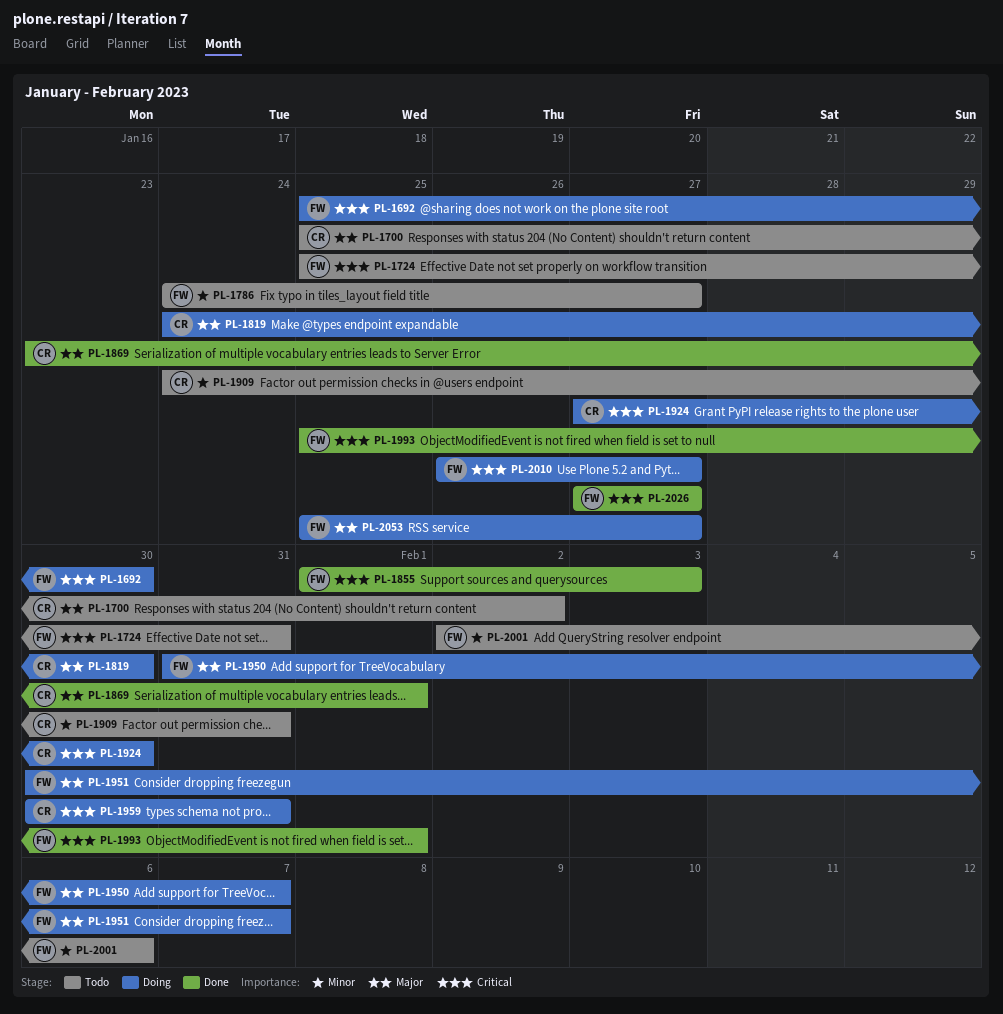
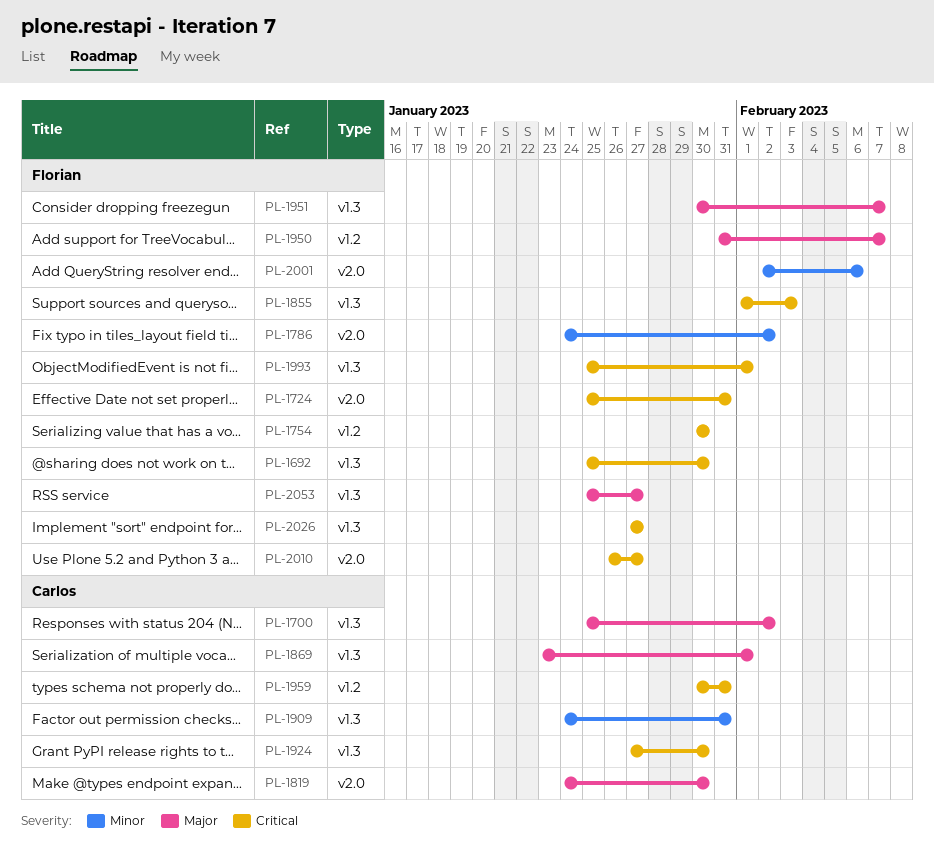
PL-1754: none -> present
PL-1786, due: Jan 27 -> Feb 2

